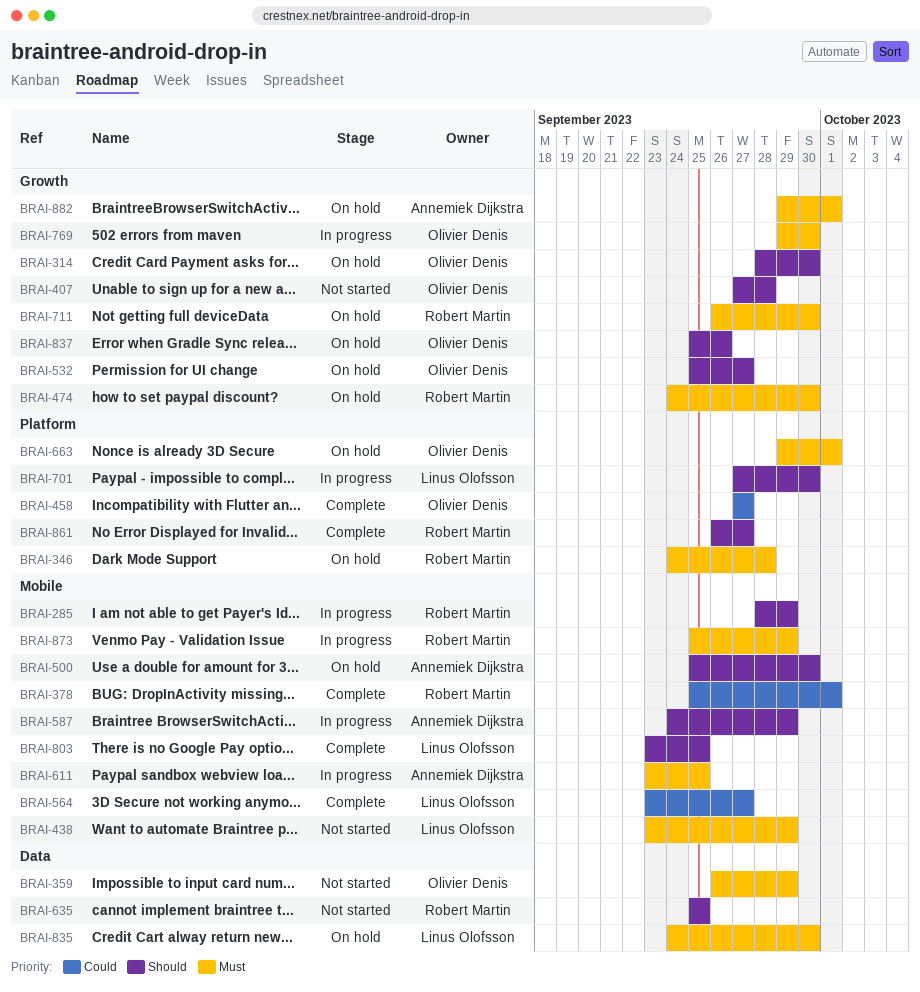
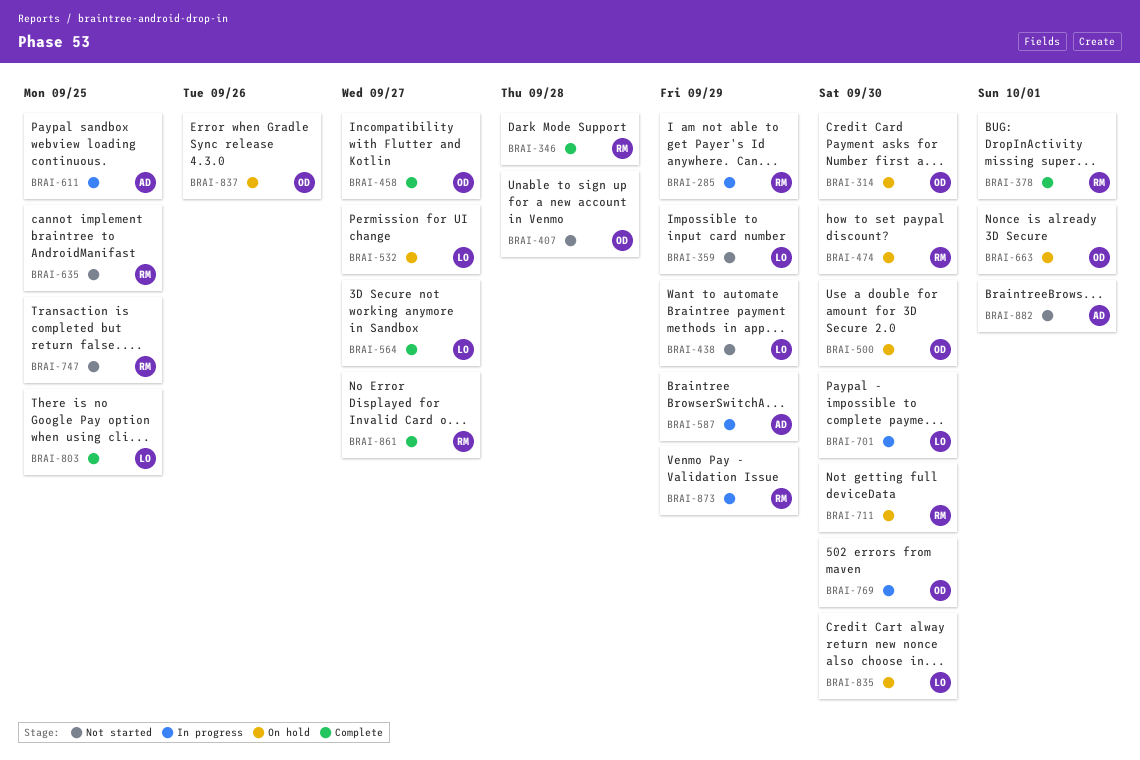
BRAI-346, status: On hold -> Complete
BRAI-359, owner: Olivier Denis -> Linus Olofsson
BRAI-500, owner: Annemiek Dijkstra -> Olivier Denis
BRAI-532, owner: Olivier Denis -> Linus Olofsson
BRAI-747: none -> present
BRAI-882, status: On hold -> Not started

